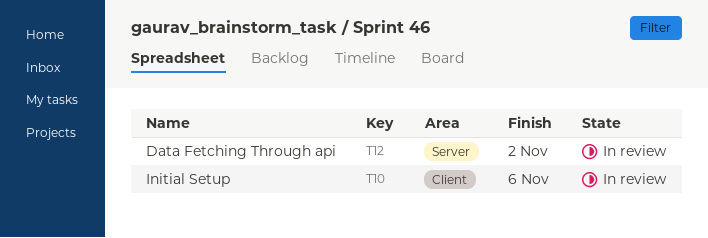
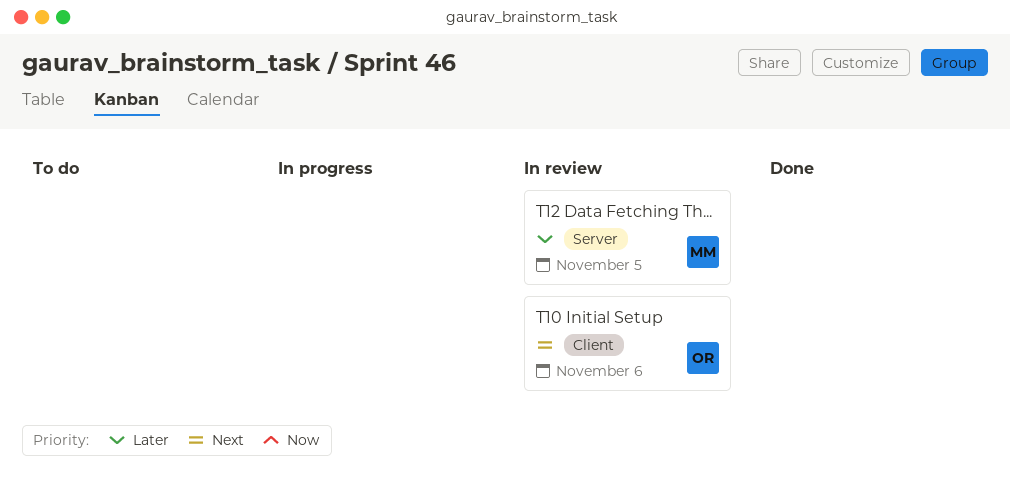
T12, due: Nov 2 -> Nov 5

